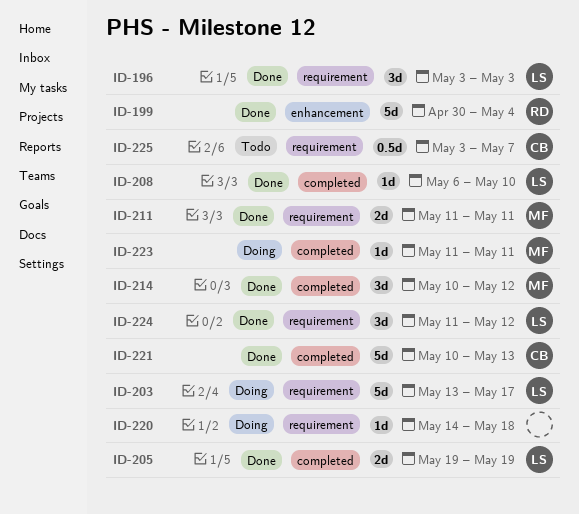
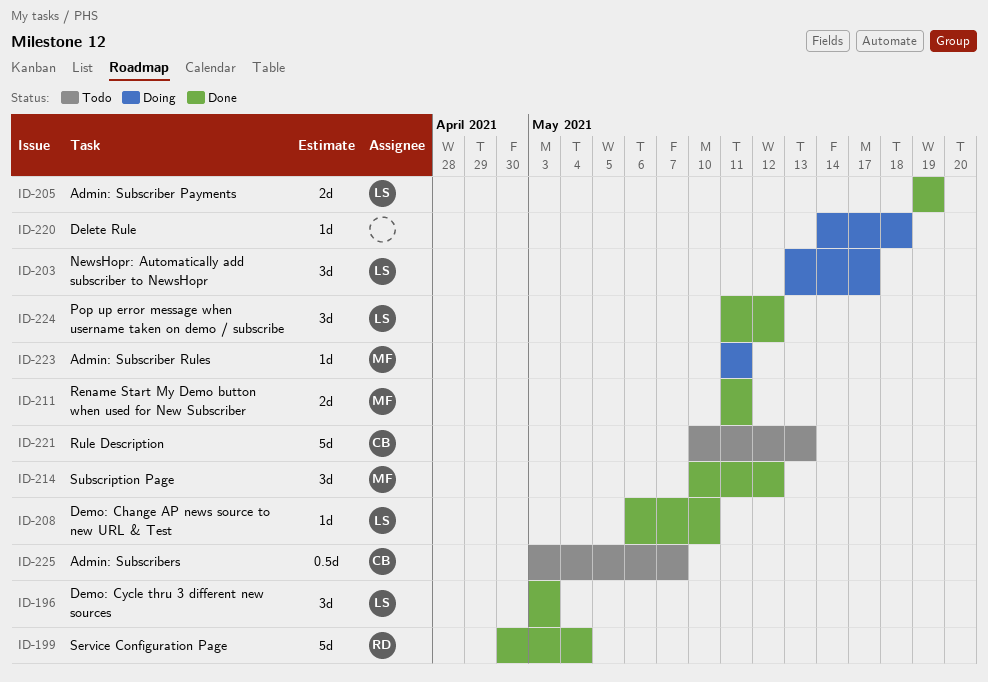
ID-203, estimate: 5d -> 3d
ID-221, status: Done -> Todo

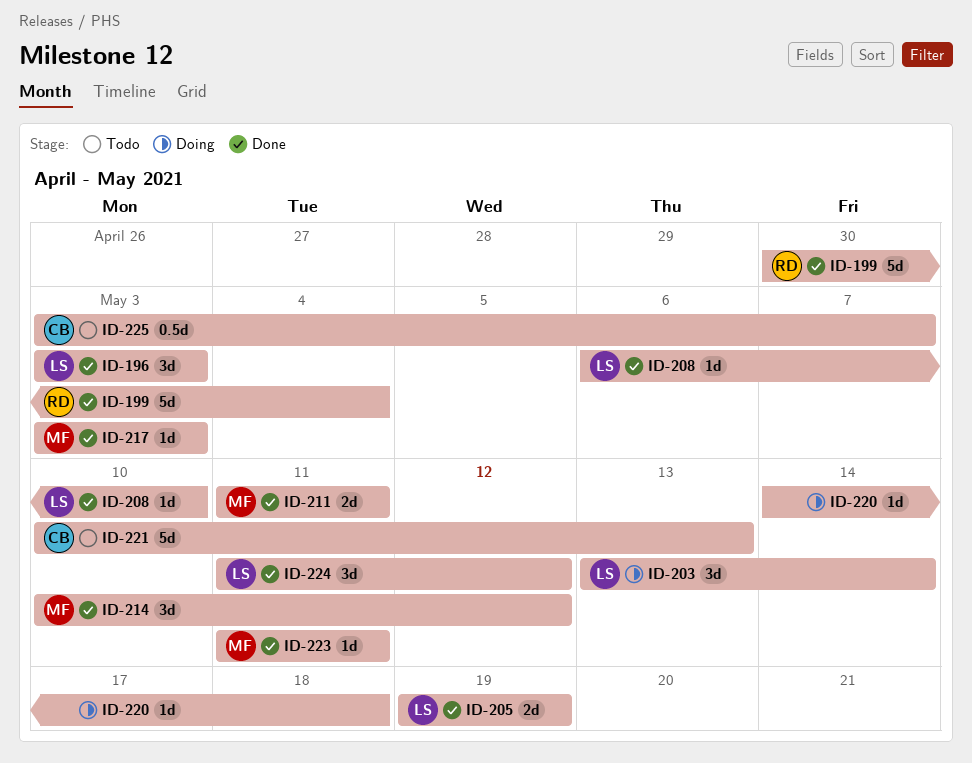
ID-203, due: May 17 -> May 14
ID-217: none -> present
ID-223, status: Doing -> Done

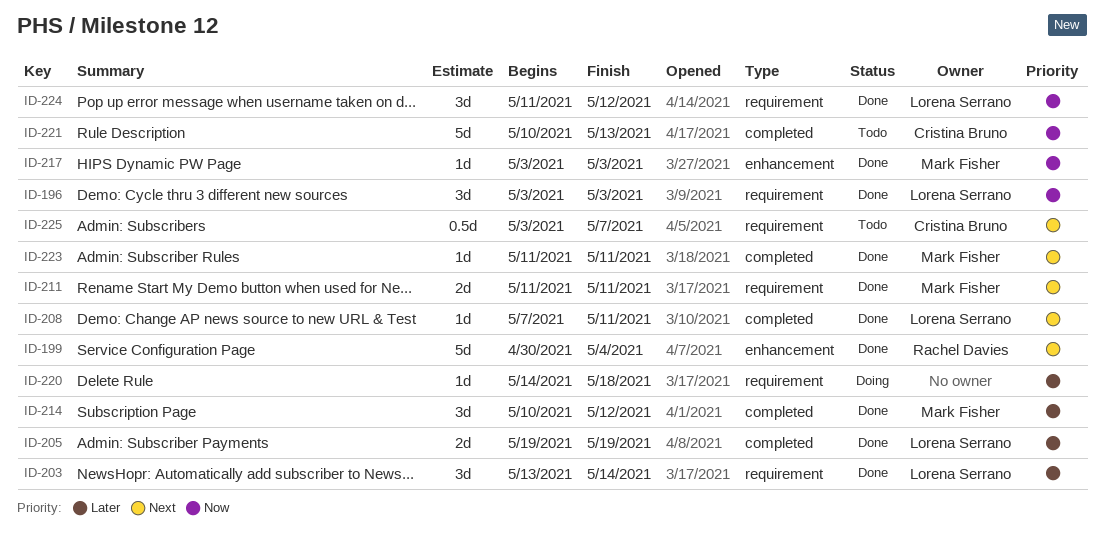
ID-203, status: Doing -> Done
ID-208, start: May 6 -> May 7
ID-208, due: May 10 -> May 11

